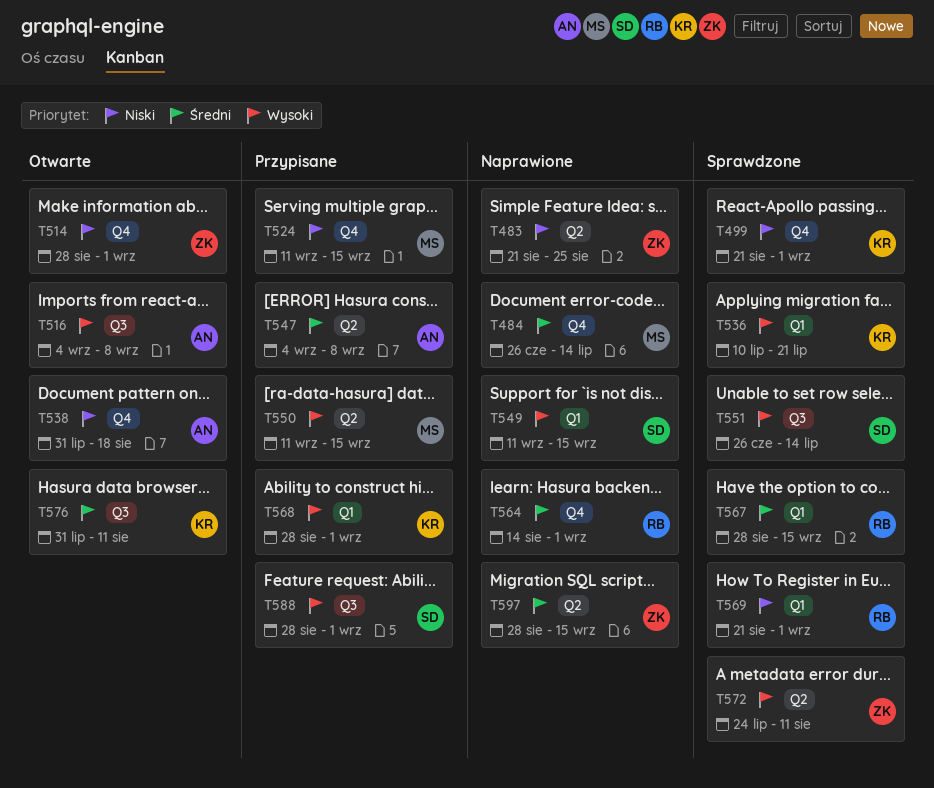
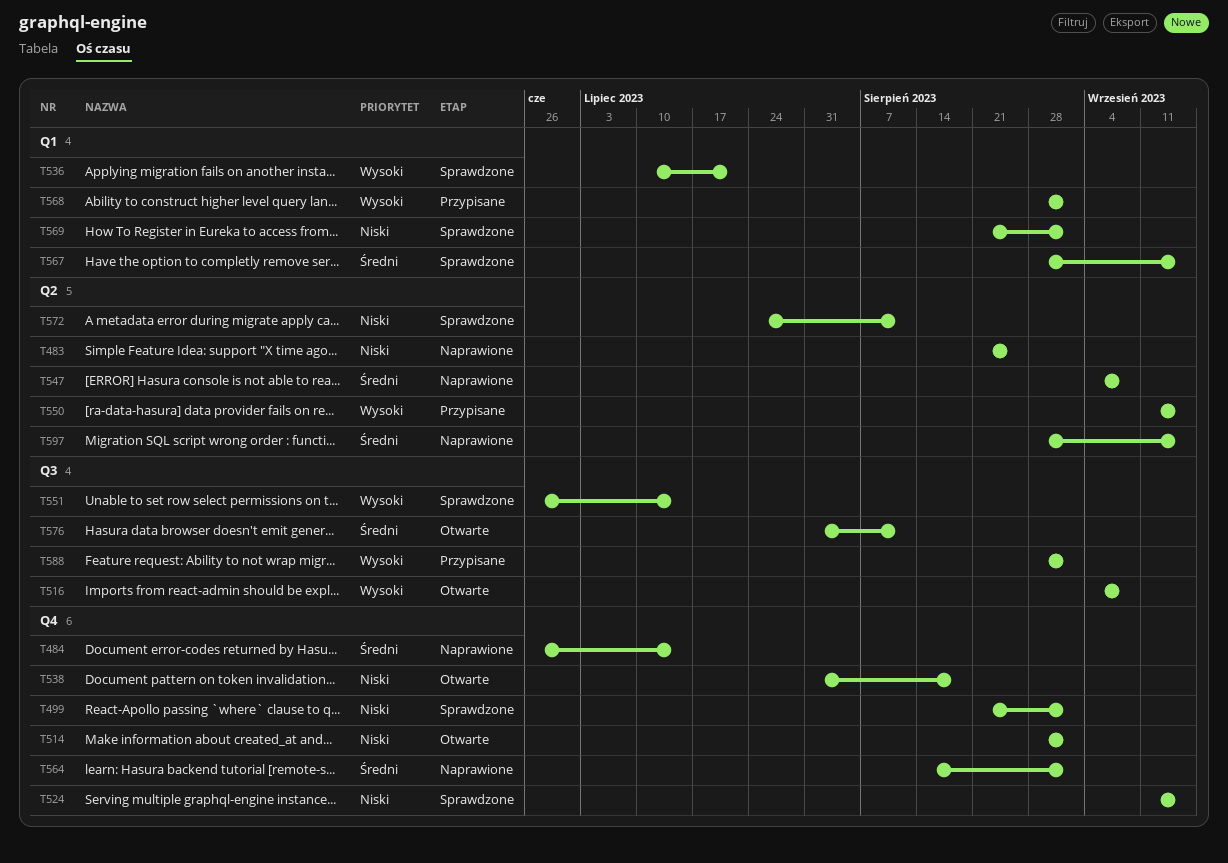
T524, status: Przypisane -> Sprawdzone
T547, status: Przypisane -> Naprawione
T549: present -> none
T572, priority: Wysoki -> Niski

